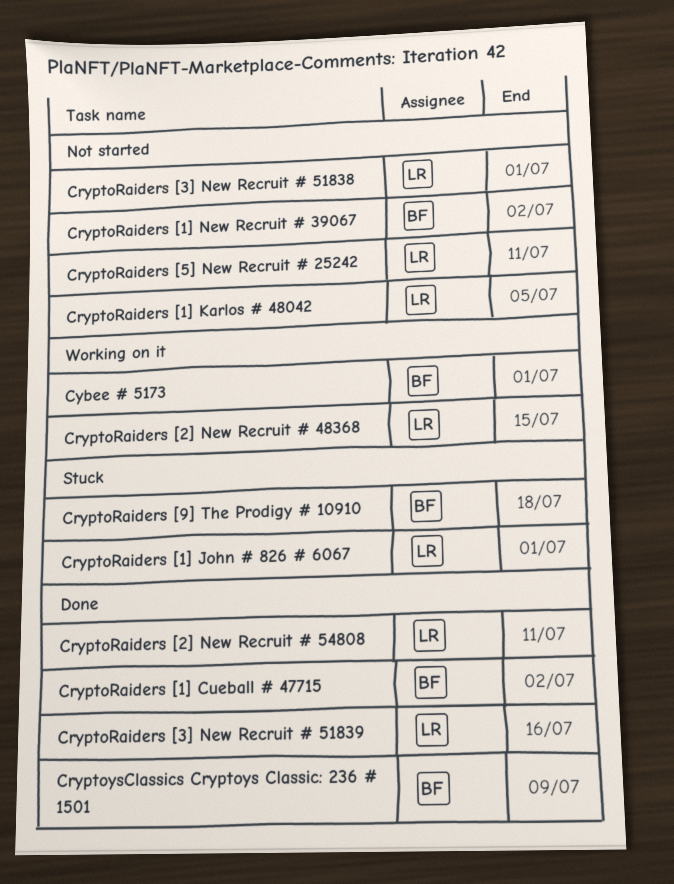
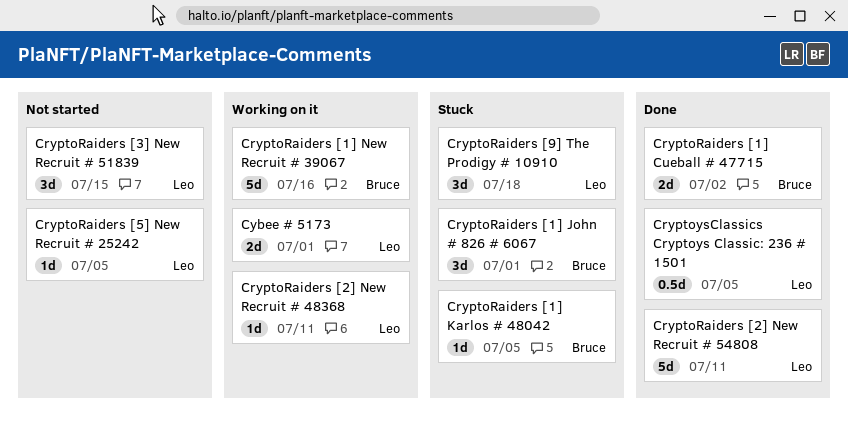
CryptoRaiders [1] John # 826 # 6067, owner: Leo -> Bruce
CryptoRaiders [1] Karlos # 48042, status: Not started -> Stuck
CryptoRaiders [1] Karlos # 48042, owner: Leo -> Bruce
CryptoRaiders [1] New Recruit # 39067, status: Not started -> Working on it
CryptoRaiders [1] New Recruit # 39067, due: Jul 2 -> Jul 16
CryptoRaiders [2] New Recruit # 48368, due: Jul 15 -> Jul 11
CryptoRaiders [3] New Recruit # 51838: present -> none
CryptoRaiders [3] New Recruit # 51839, status: Done -> Not started
CryptoRaiders [3] New Recruit # 51839, due: Jul 16 -> Jul 15
CryptoRaiders [5] New Recruit # 25242, due: Jul 11 -> Jul 5
CryptoRaiders [9] The Prodigy # 10910, owner: Bruce -> Leo
CryptoysClassics Cryptoys Classic: 236 # 1501, owner: Bruce -> Leo
CryptoysClassics Cryptoys Classic: 236 # 1501, due: Jul 9 -> Jul 5
Cybee # 5173, owner: Bruce -> Leo

